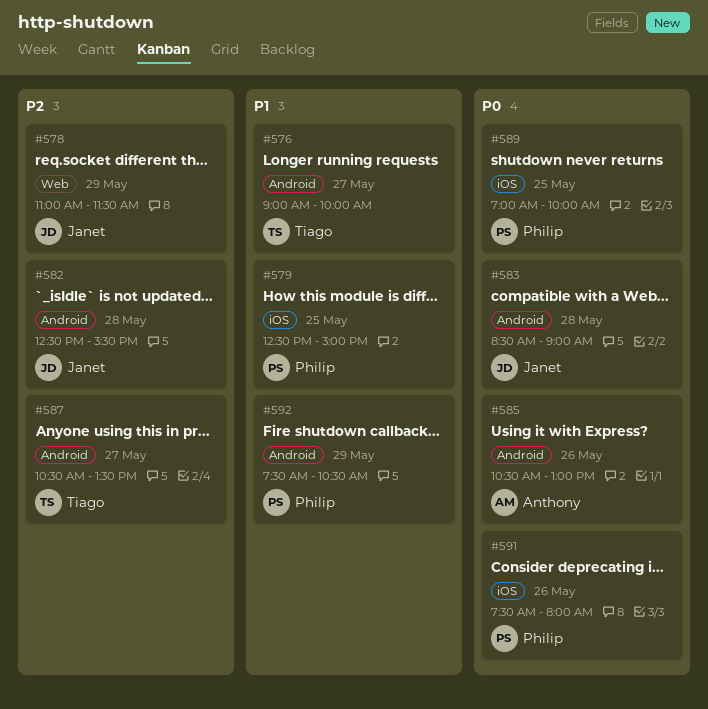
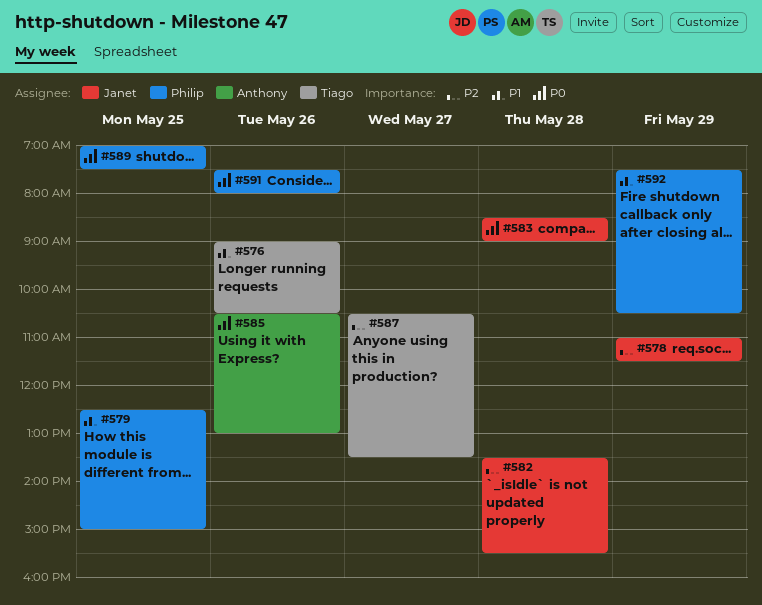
#576, day: May 27 -> May 26
#576, ends: 10:00 -> 10:30
#582, begins: 12:30 -> 13:30
#589, ends: 10:00 -> 07:30

